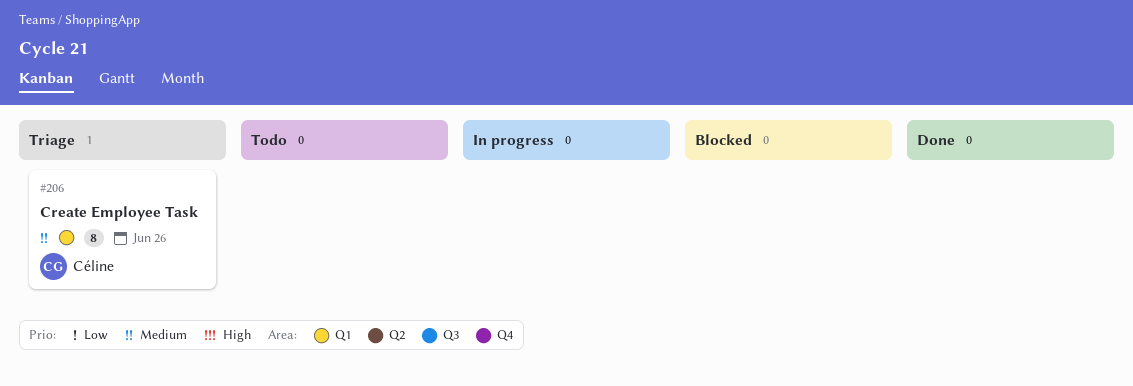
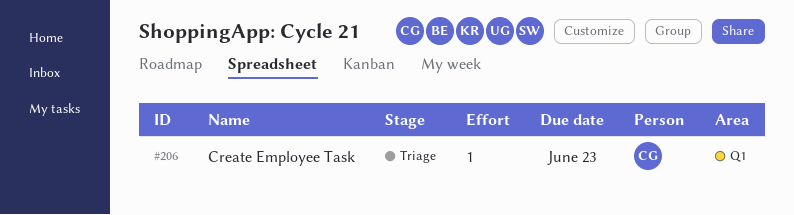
#206, estimate: 8 -> 1
#206, due: Jun 26 -> Jun 23

